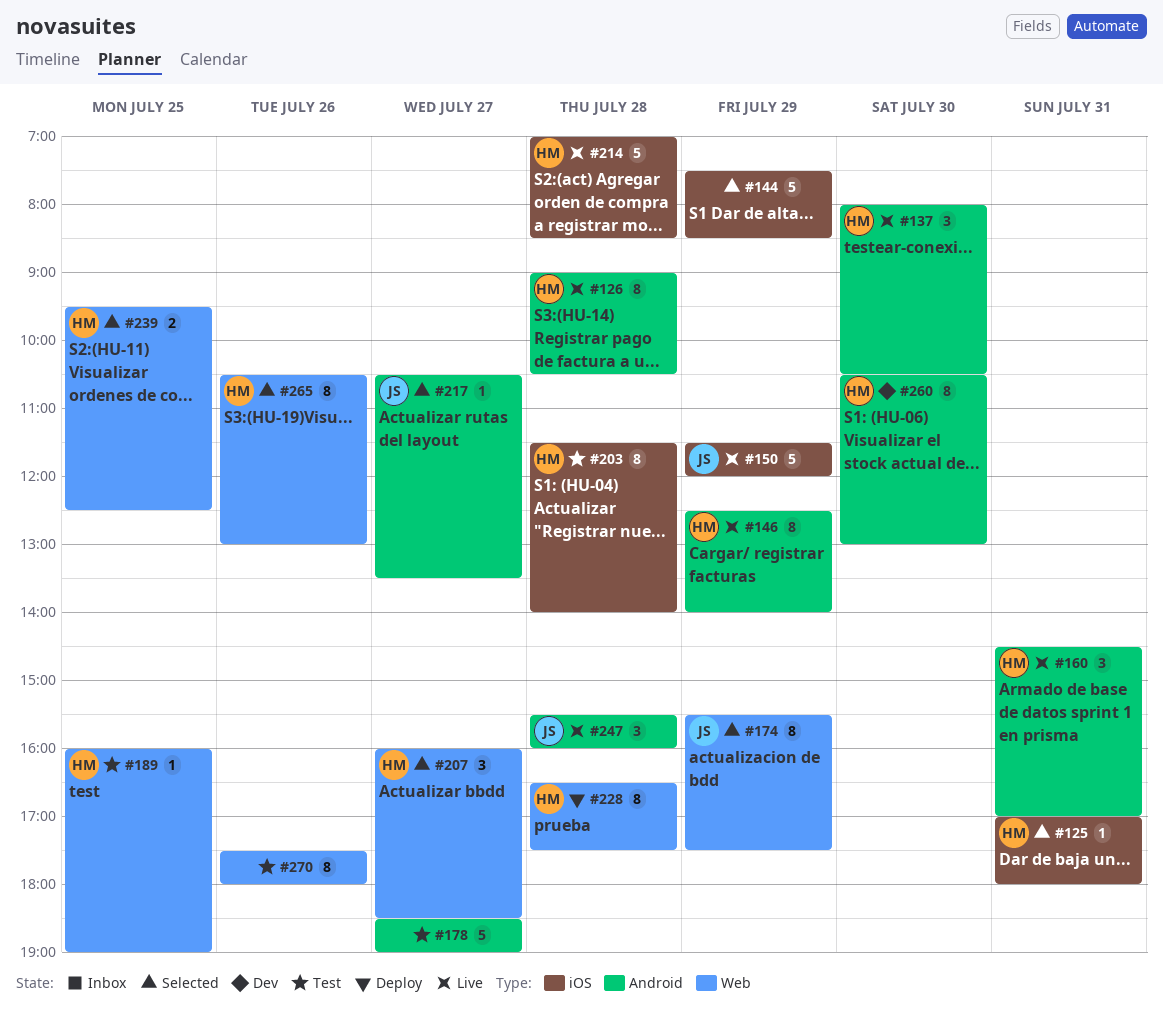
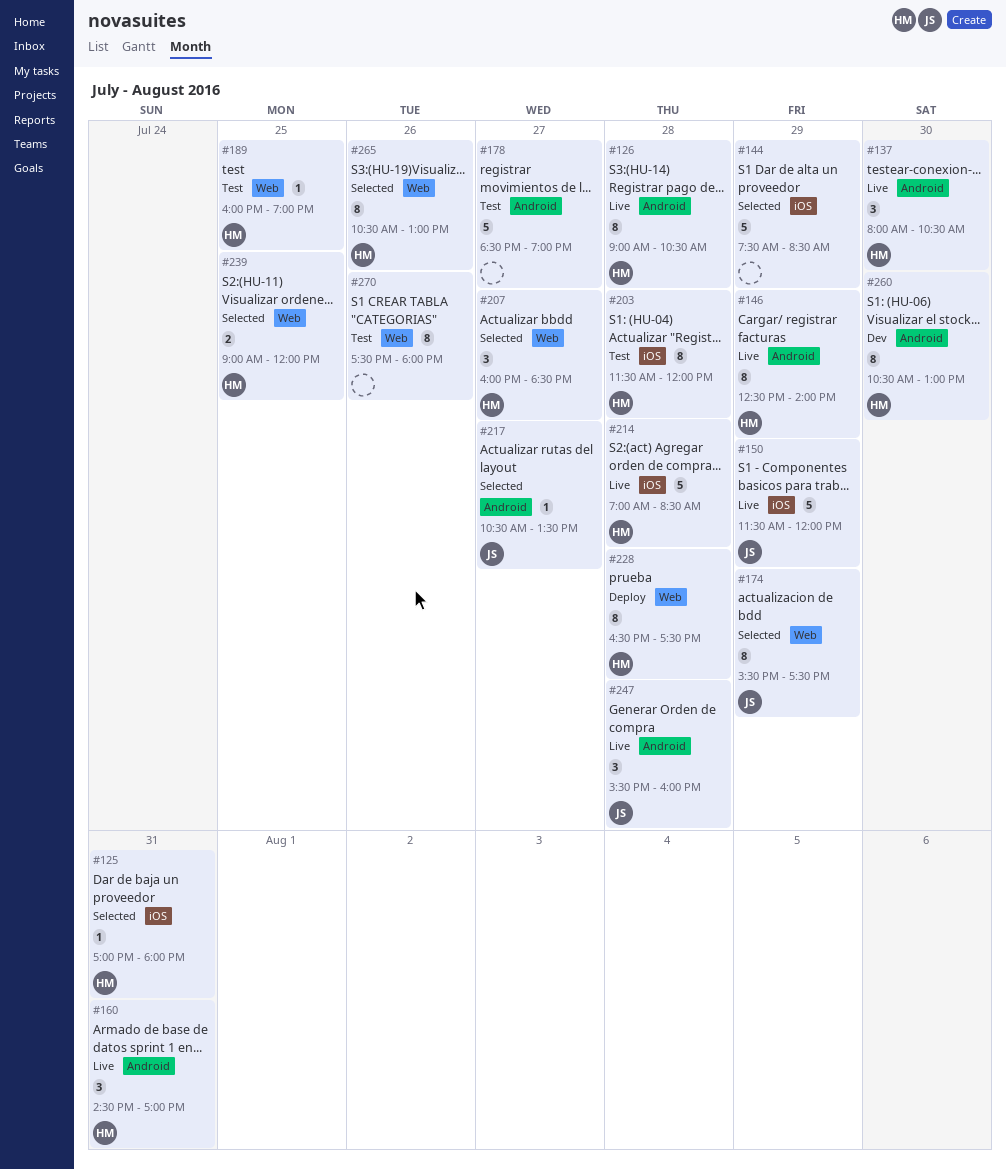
#203, ends: 14:00 -> 12:00
#239, begins: 09:30 -> 09:00
#239, ends: 12:30 -> 12:00

